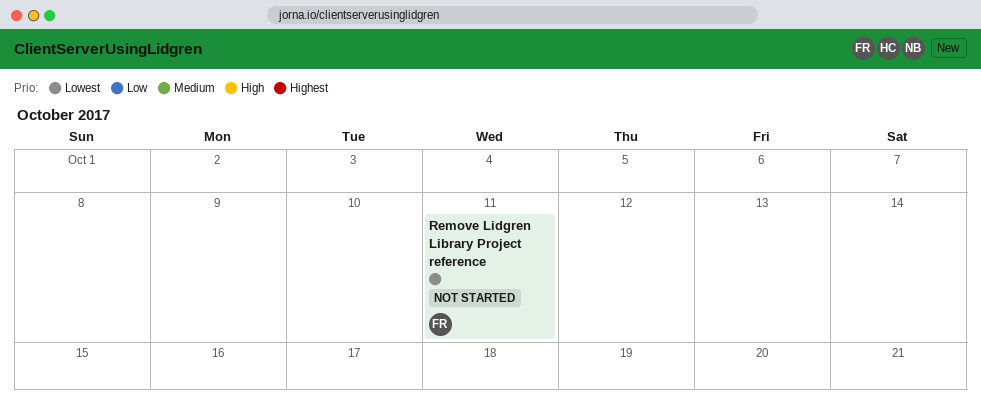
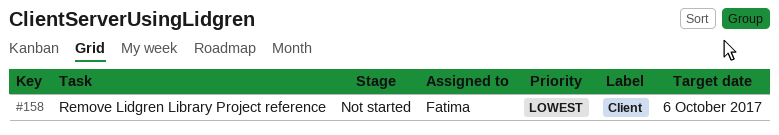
Remove Lidgren Library Project reference, due: Oct 11 -> Oct 6

